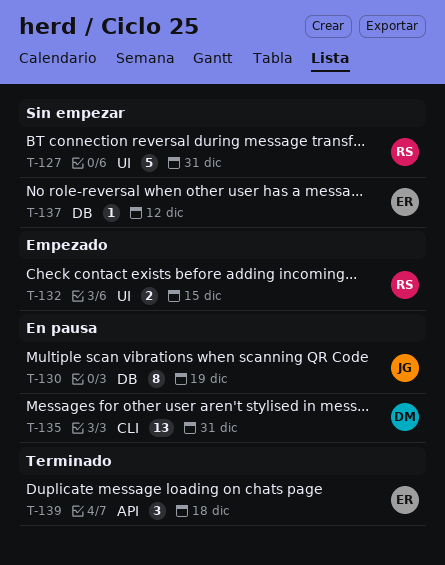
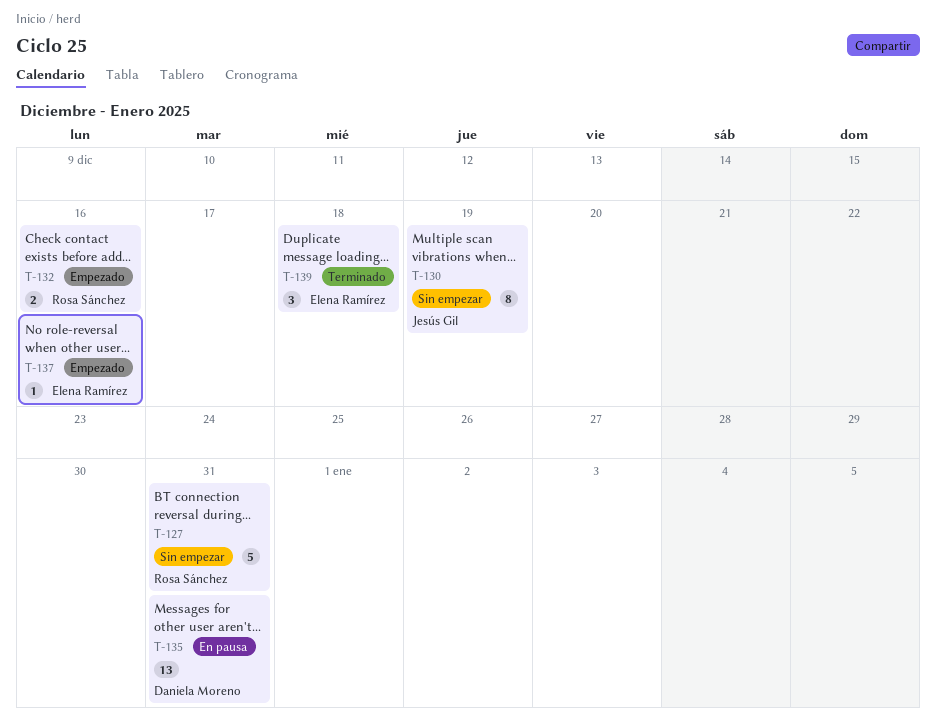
T-130, status: En pausa -> Sin empezar
T-132, due: Dec 15 -> Dec 16
T-137, status: Sin empezar -> Empezado
T-137, due: Dec 12 -> Dec 16

